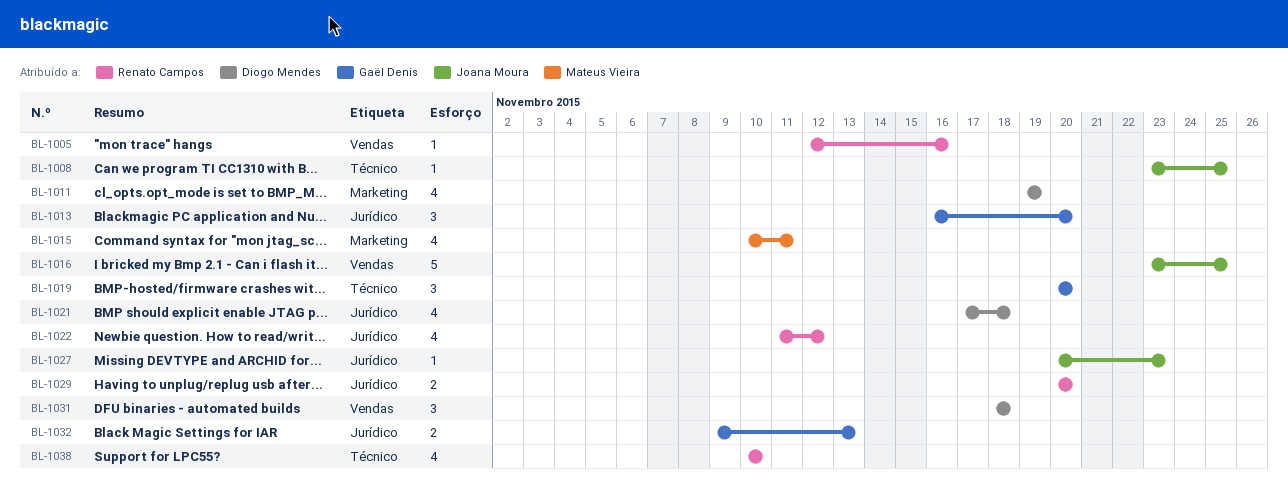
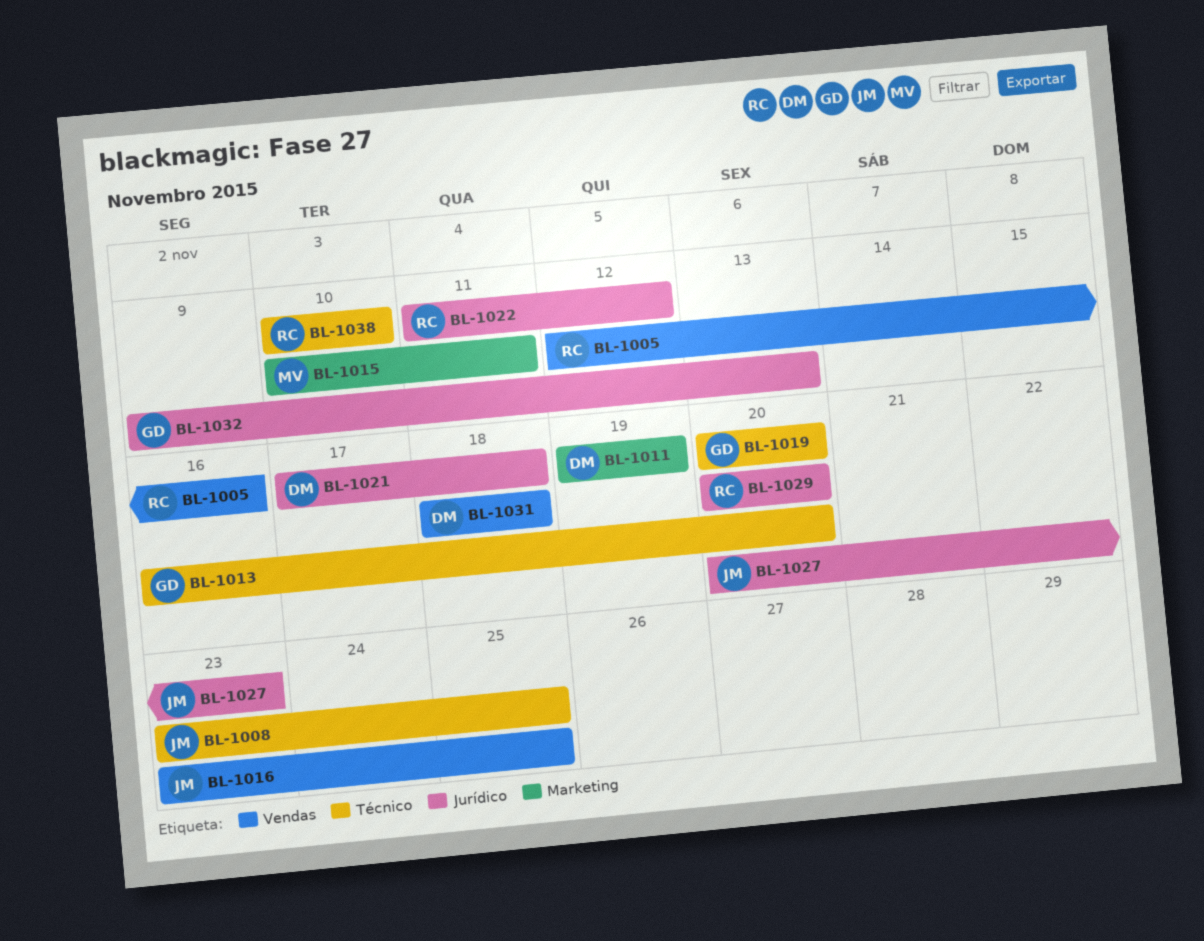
BL-1013, label: Jurídico -> Técnico

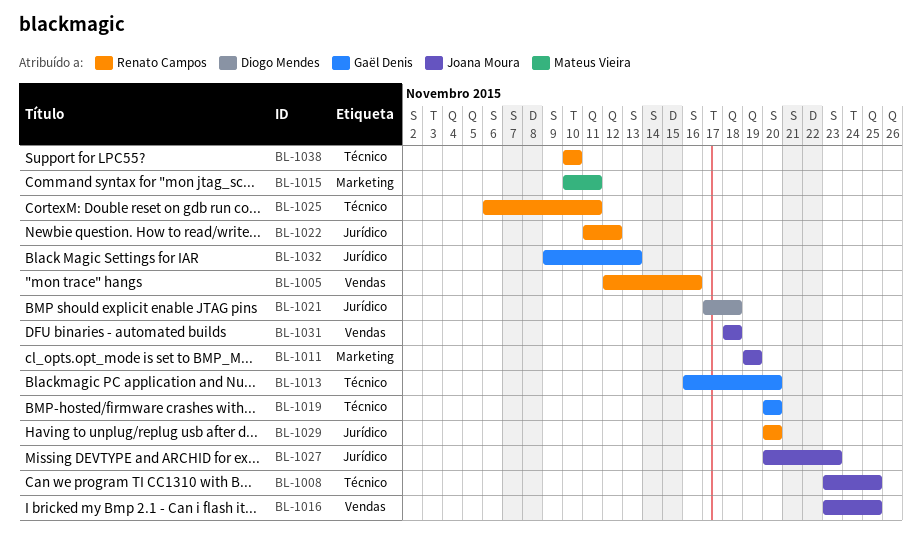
BL-1011, owner: Diogo Mendes -> Joana Moura
BL-1025: none -> present
BL-1031, owner: Diogo Mendes -> Joana Moura

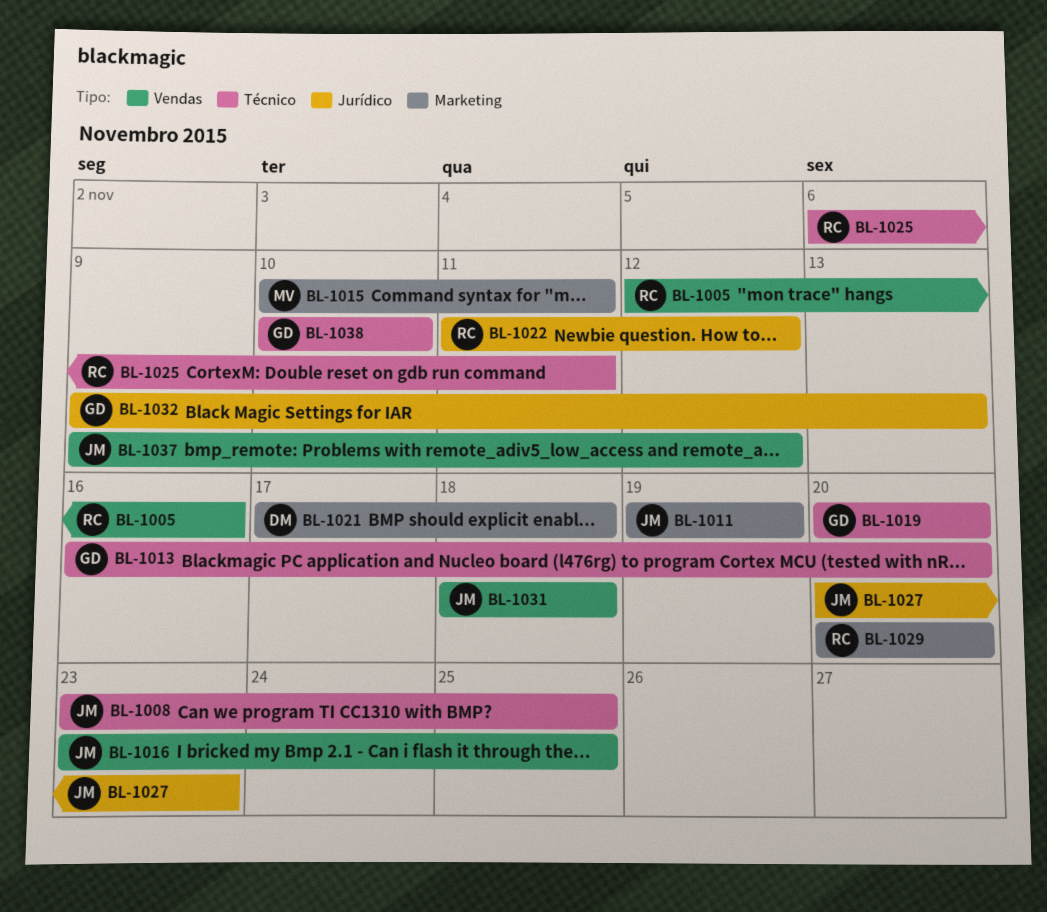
BL-1021, label: Jurídico -> Marketing
BL-1029, label: Jurídico -> Marketing
BL-1037: none -> present
BL-1038, owner: Renato Campos -> Gaël Denis

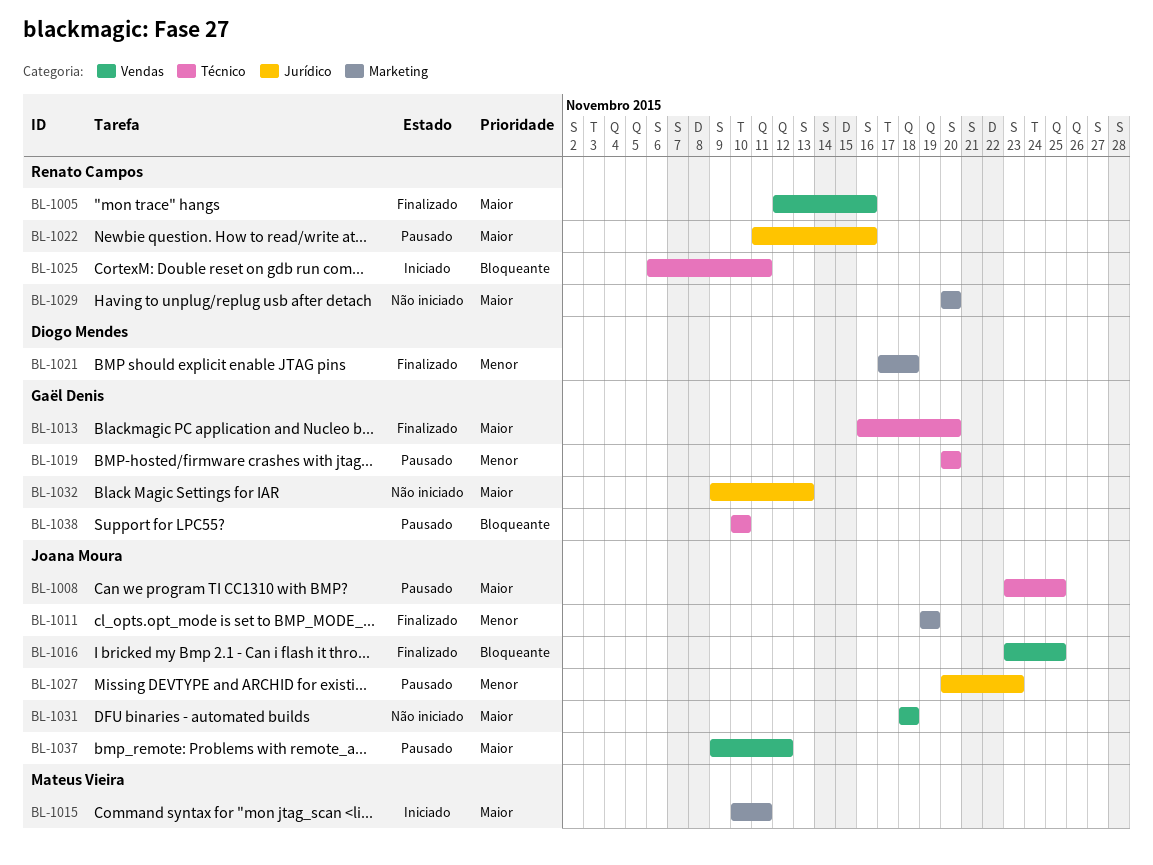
BL-1022, due: Nov 12 -> Nov 16

